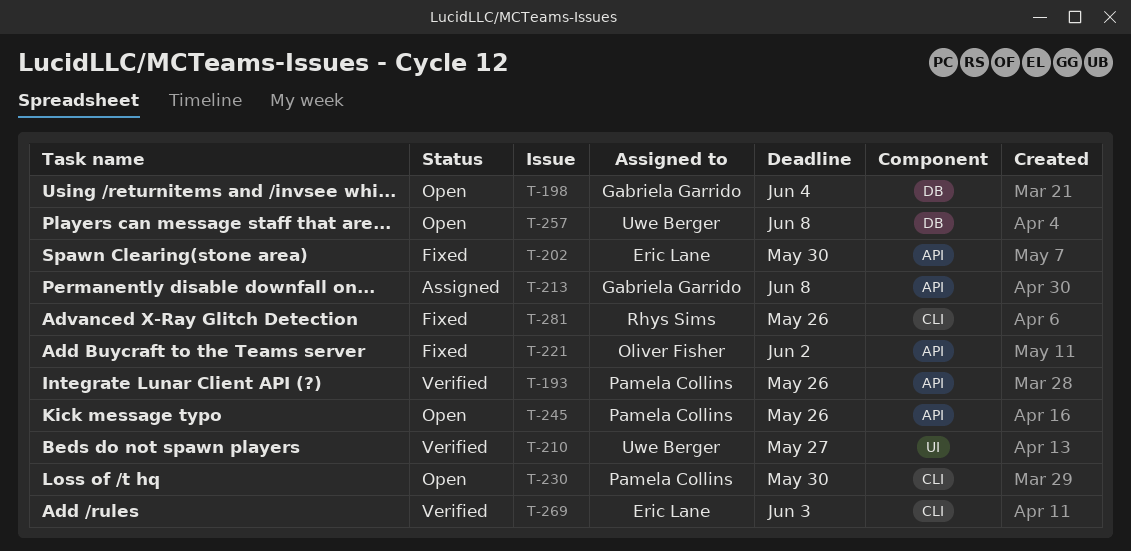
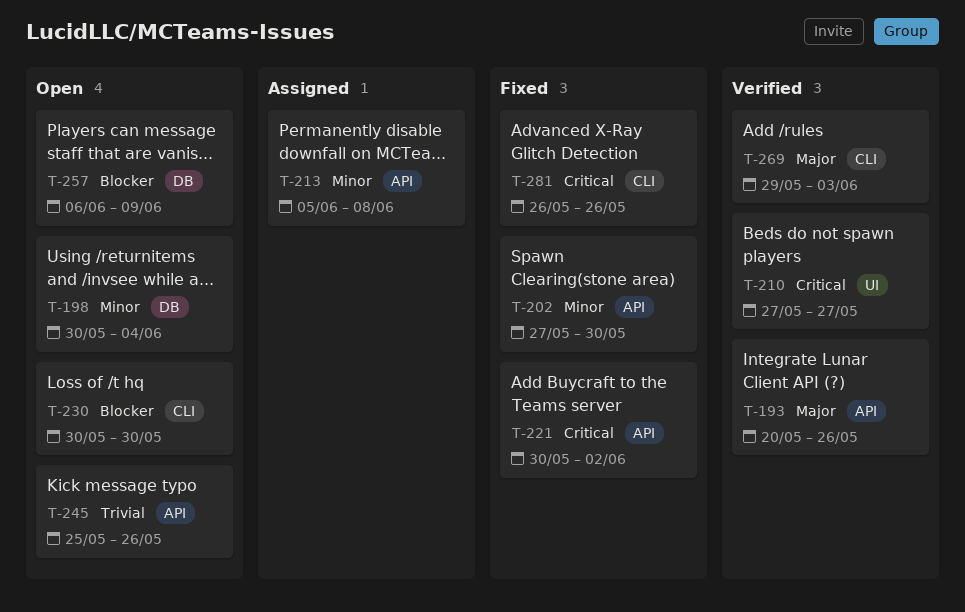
T-257, due: Jun 8 -> Jun 9

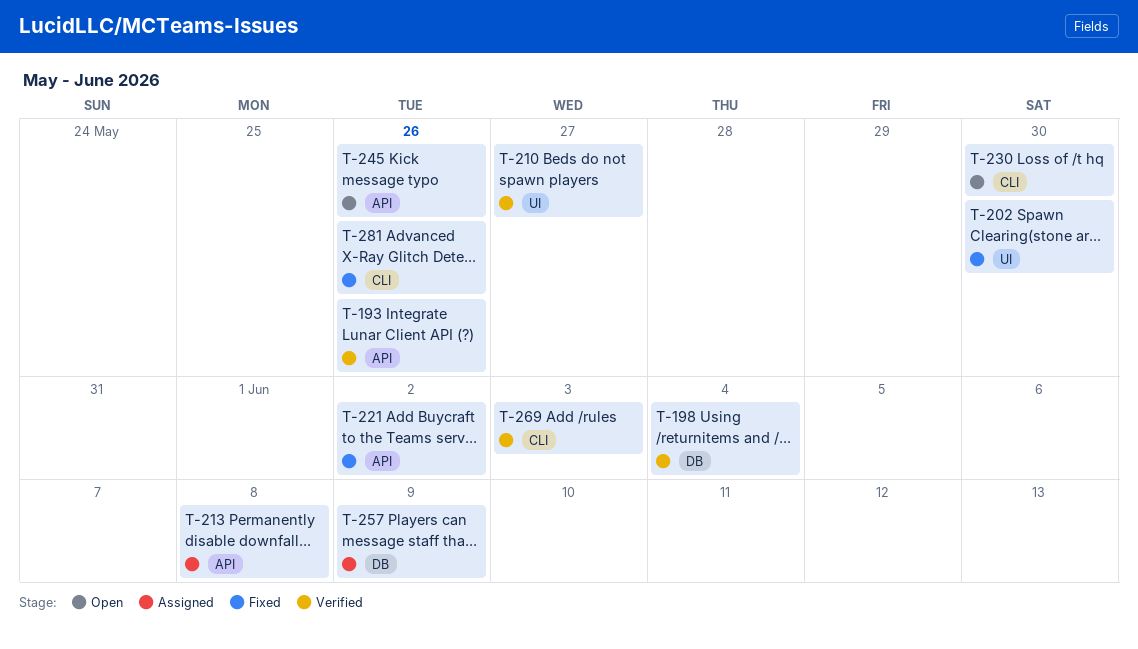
T-198, status: Open -> Verified
T-202, label: API -> UI
T-257, status: Open -> Assigned

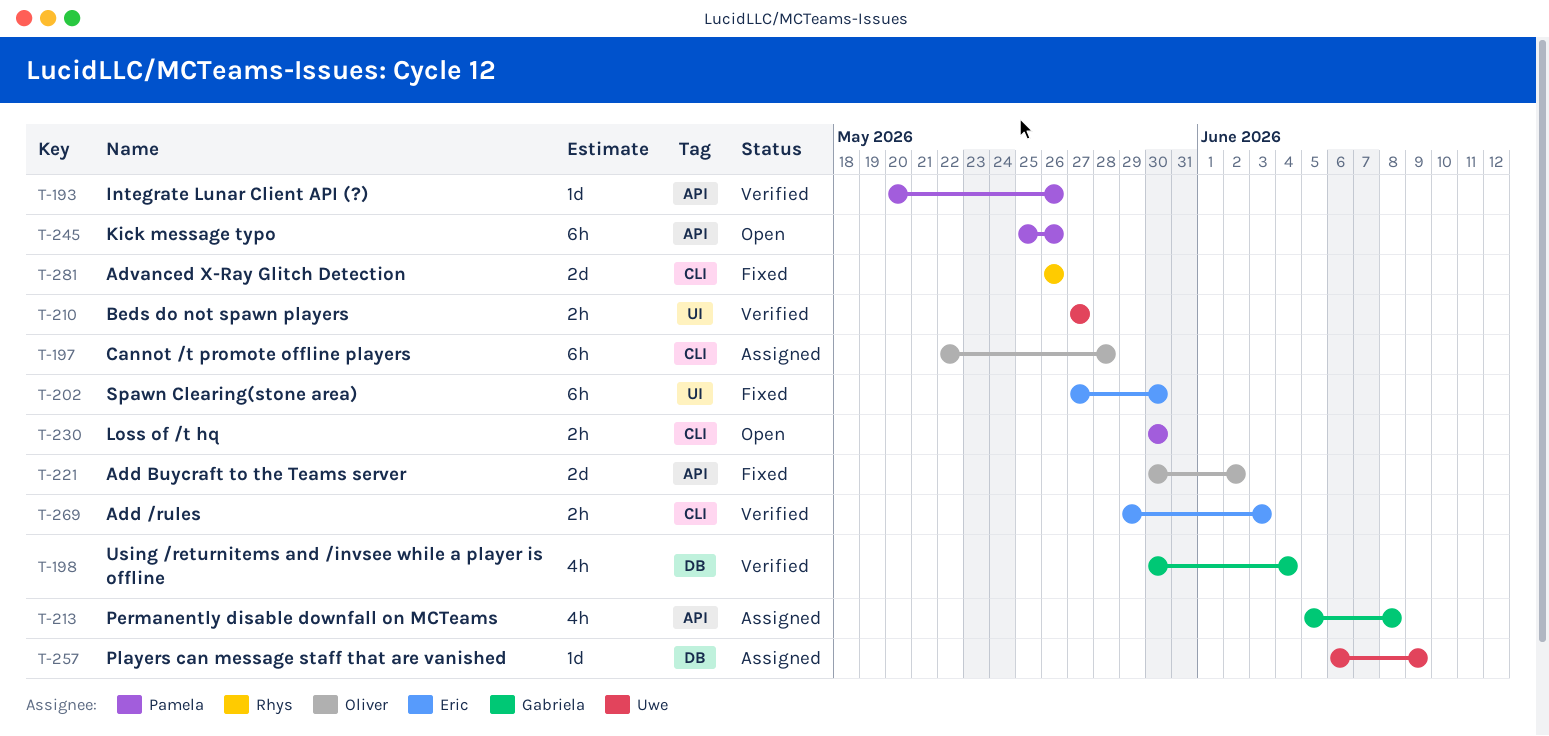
T-197: none -> present

